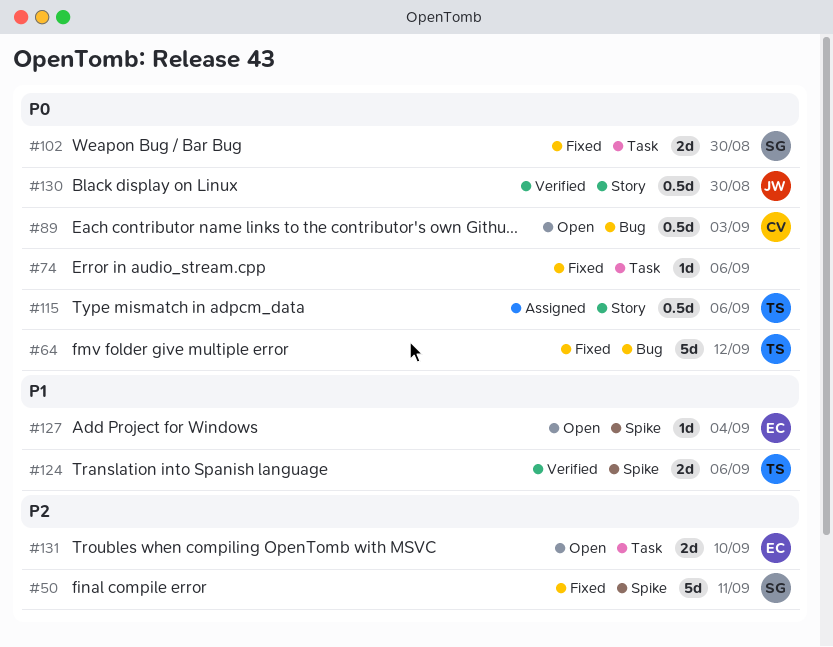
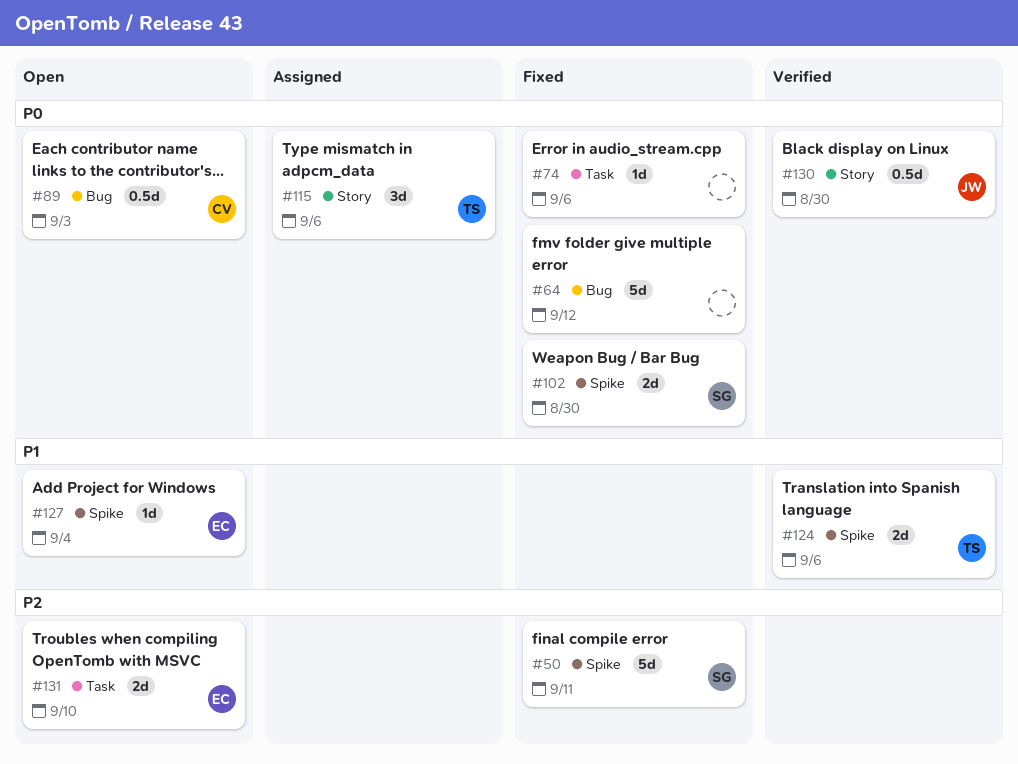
#64, owner: TS -> none
#102, label: Task -> Spike
#115, estimate: 0.5d -> 3d

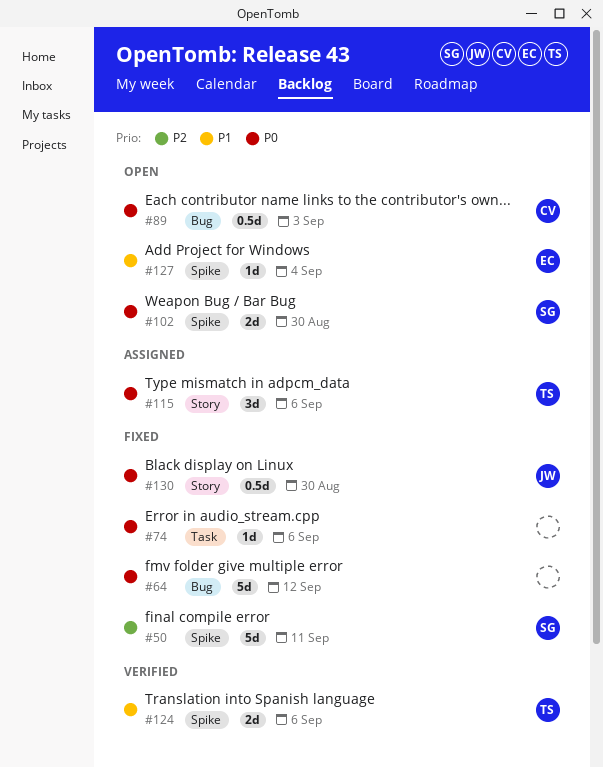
#102, status: Fixed -> Open
#130, status: Verified -> Fixed
#131: present -> none

